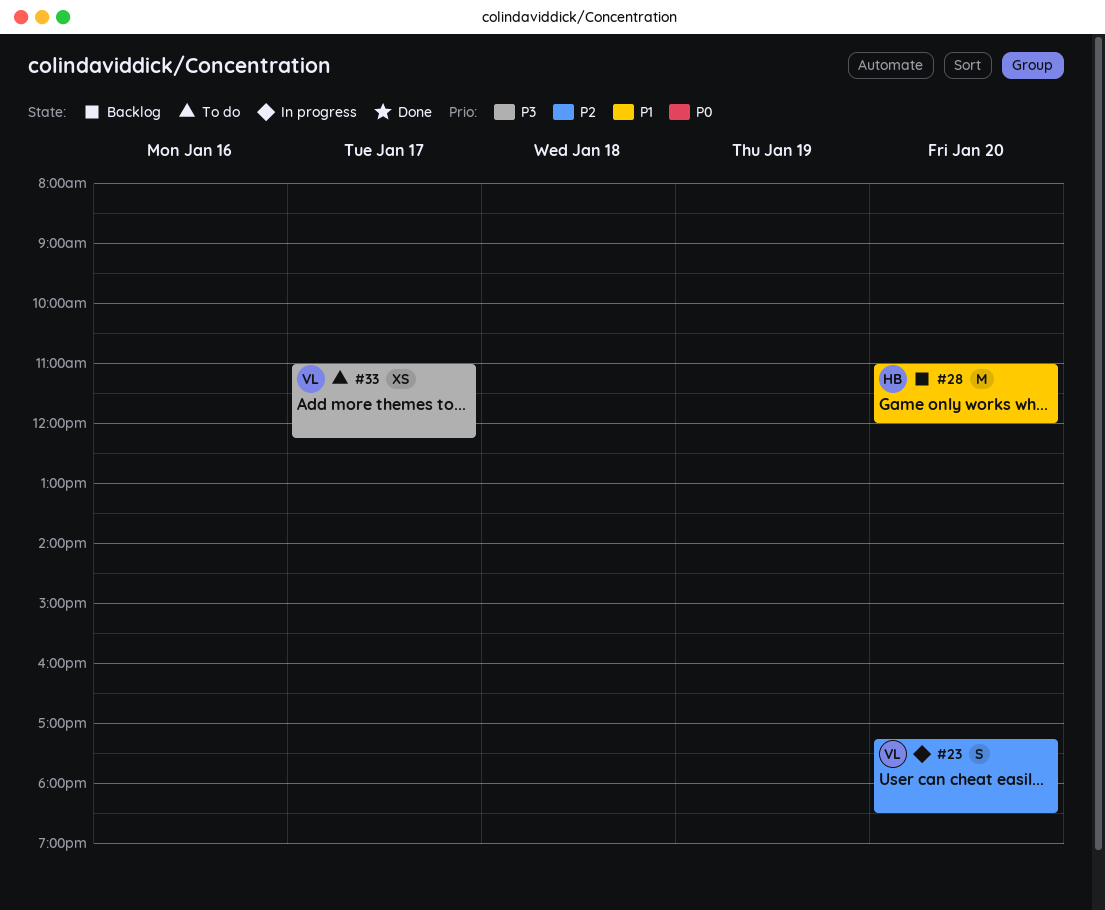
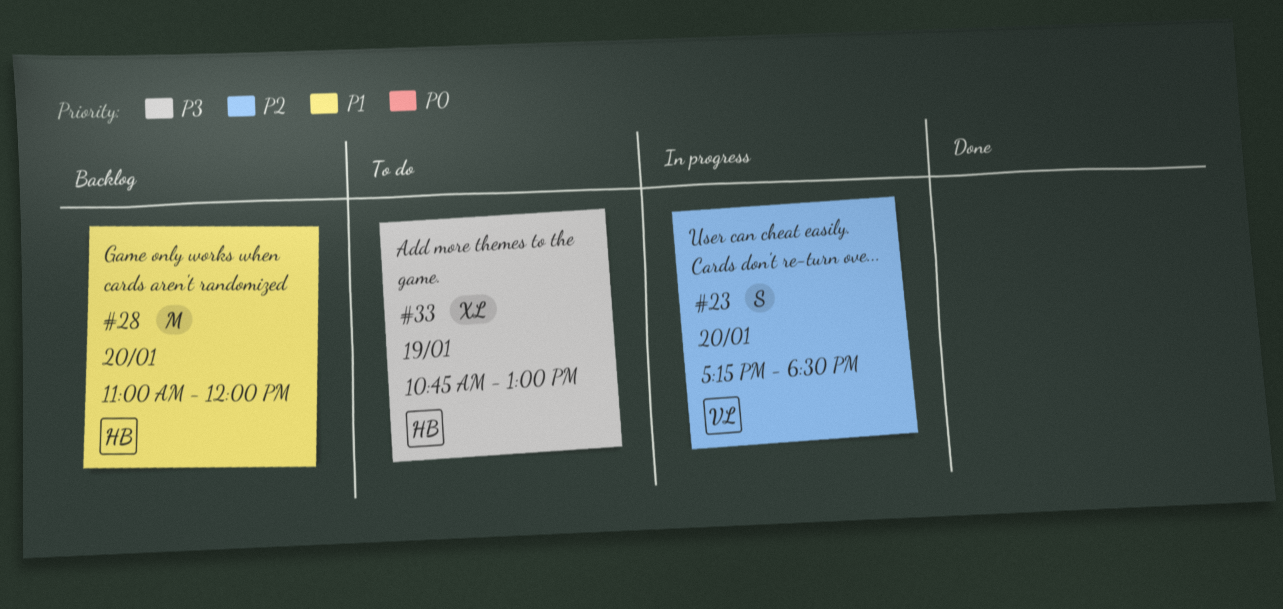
#33, owner: VL -> HB
#33, estimate: XS -> XL
#33, day: Jan 17 -> Jan 19
#33, begins: 11:00 -> 10:45
#33, ends: 12:15 -> 13:00

